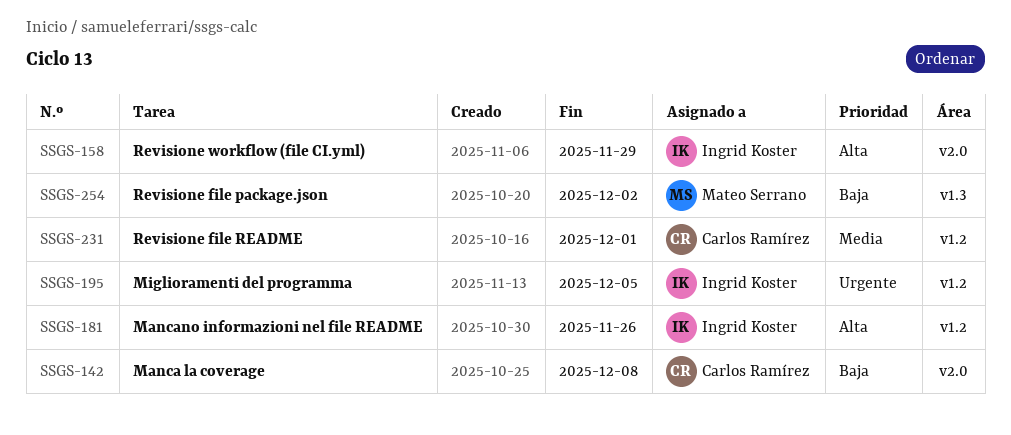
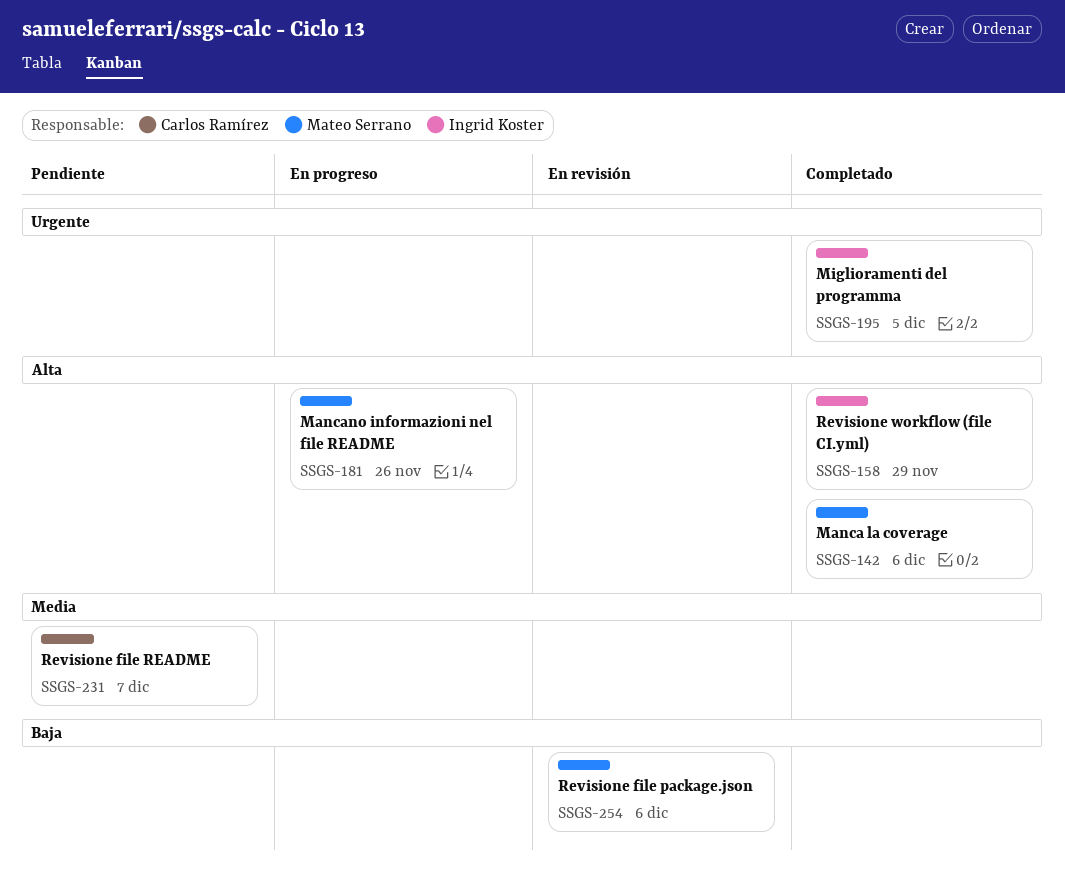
SSGS-142, owner: Carlos Ramírez -> Mateo Serrano
SSGS-142, priority: Baja -> Alta
SSGS-142, due: Dec 8 -> Dec 6
SSGS-181, owner: Ingrid Koster -> Mateo Serrano
SSGS-231, due: Dec 1 -> Dec 7
SSGS-254, due: Dec 2 -> Dec 6

